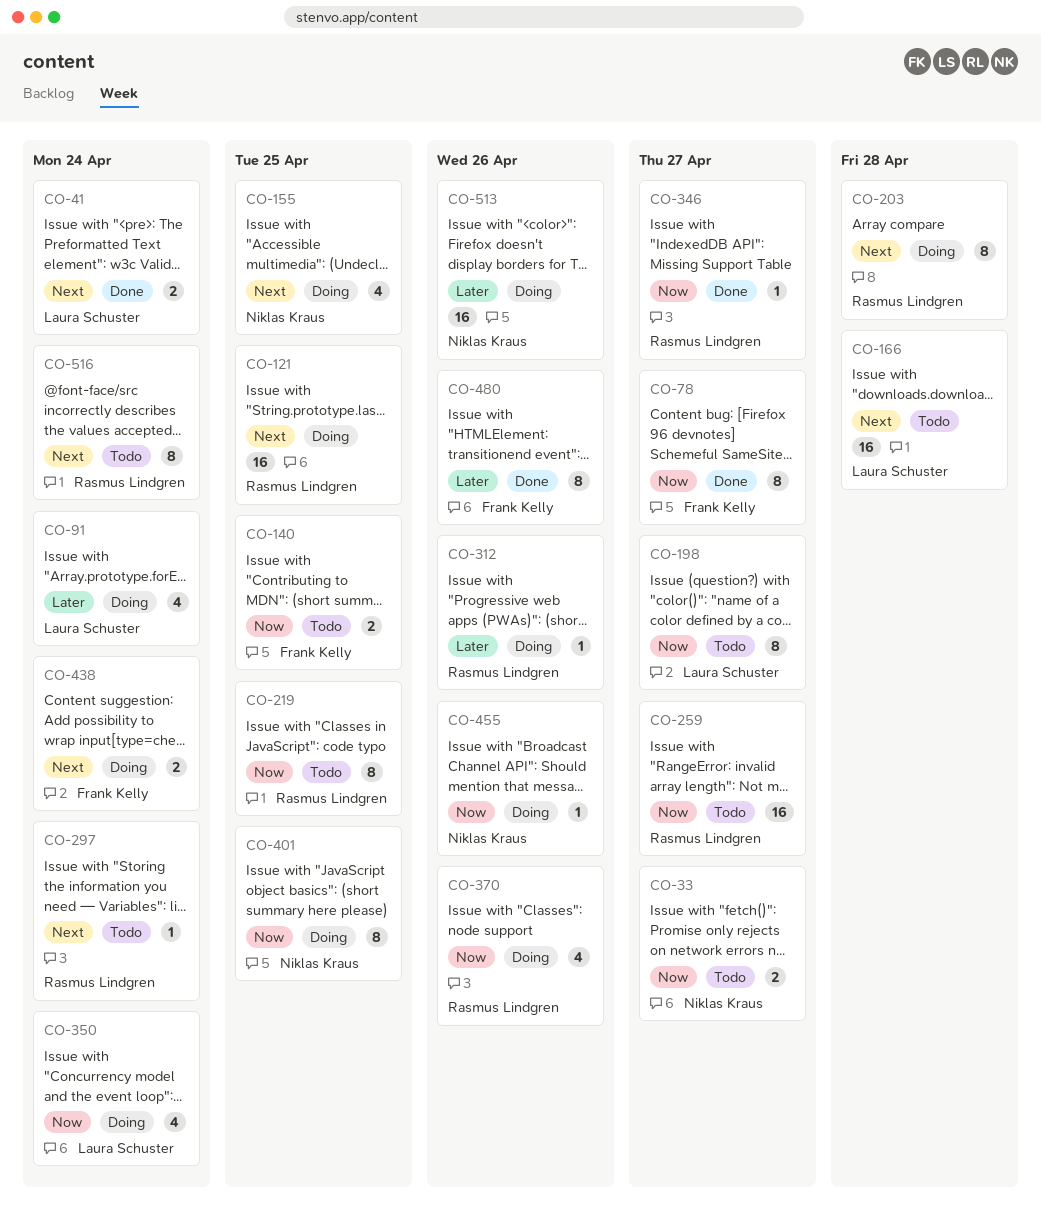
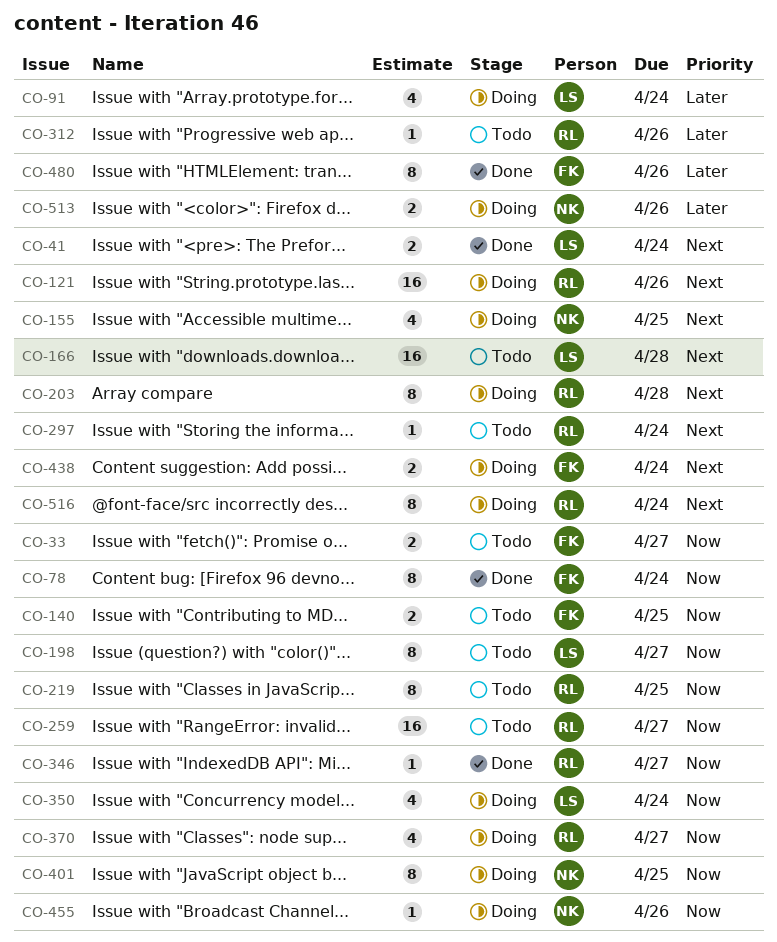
CO-33, owner: Niklas Kraus -> Frank Kelly
CO-78, due: Apr 27 -> Apr 24
CO-121, due: Apr 25 -> Apr 26
CO-312, status: Doing -> Todo
CO-370, due: Apr 26 -> Apr 27
CO-513, estimate: 16 -> 2
CO-516, status: Todo -> Doing

